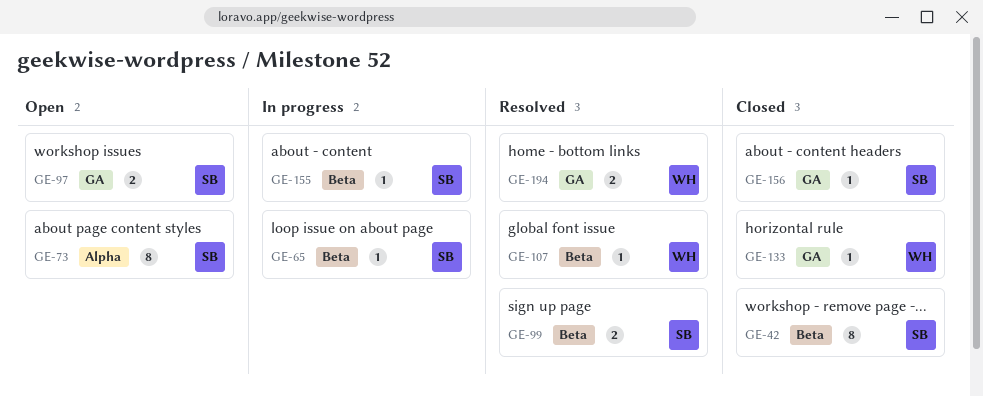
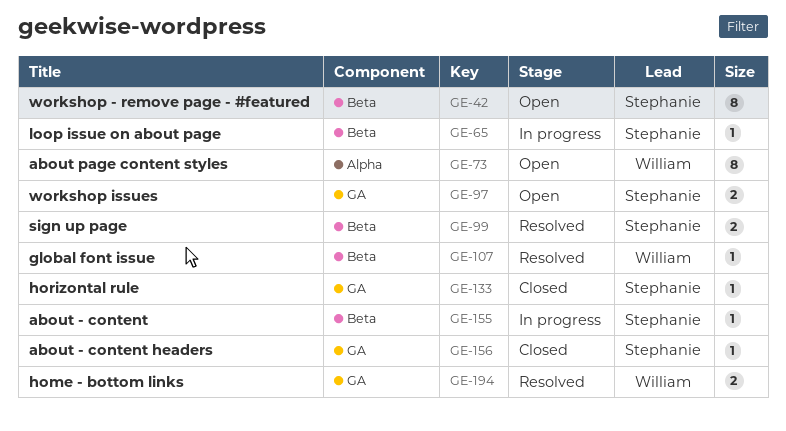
GE-42, status: Closed -> Open
GE-73, owner: Stephanie -> William
GE-133, owner: William -> Stephanie

